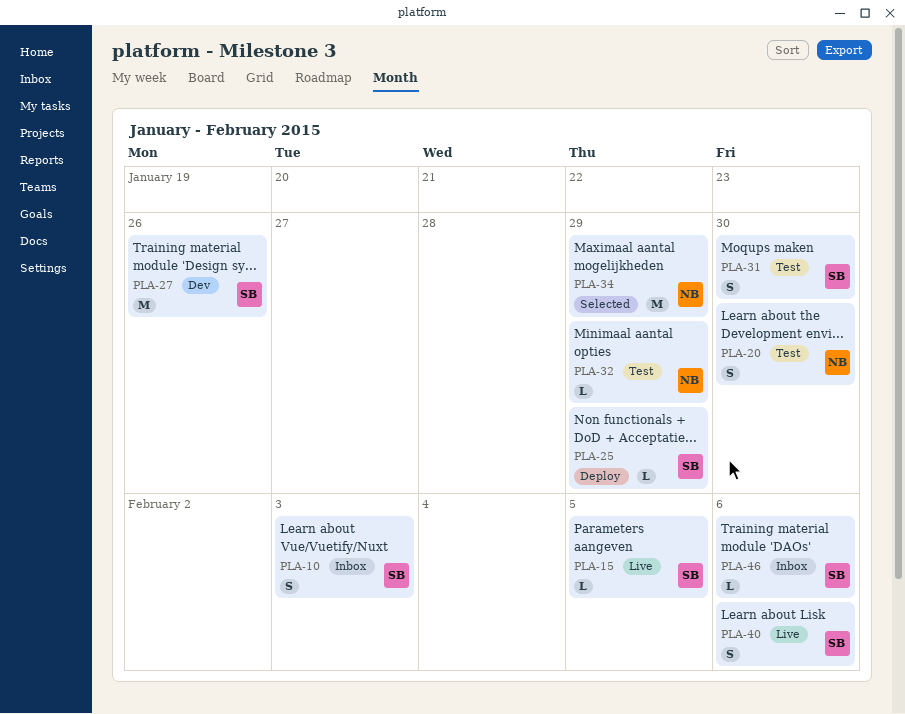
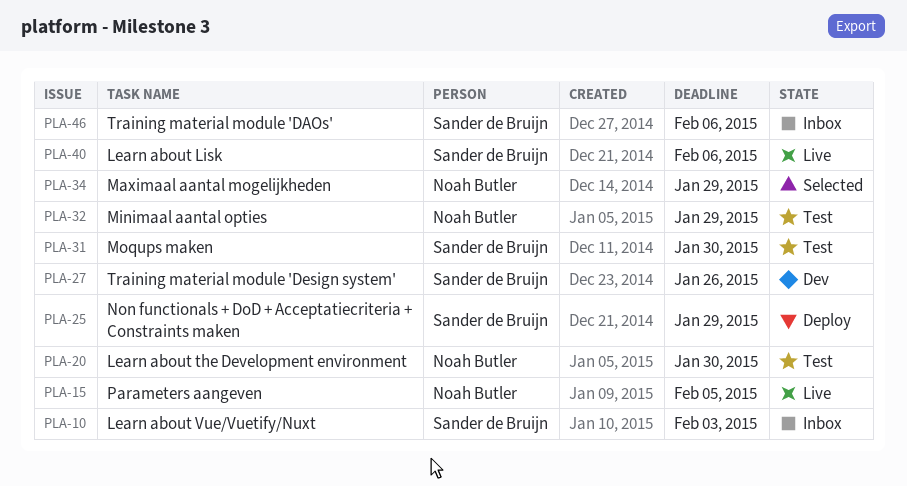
PLA-15, owner: Sander de Bruijn -> Noah Butler

